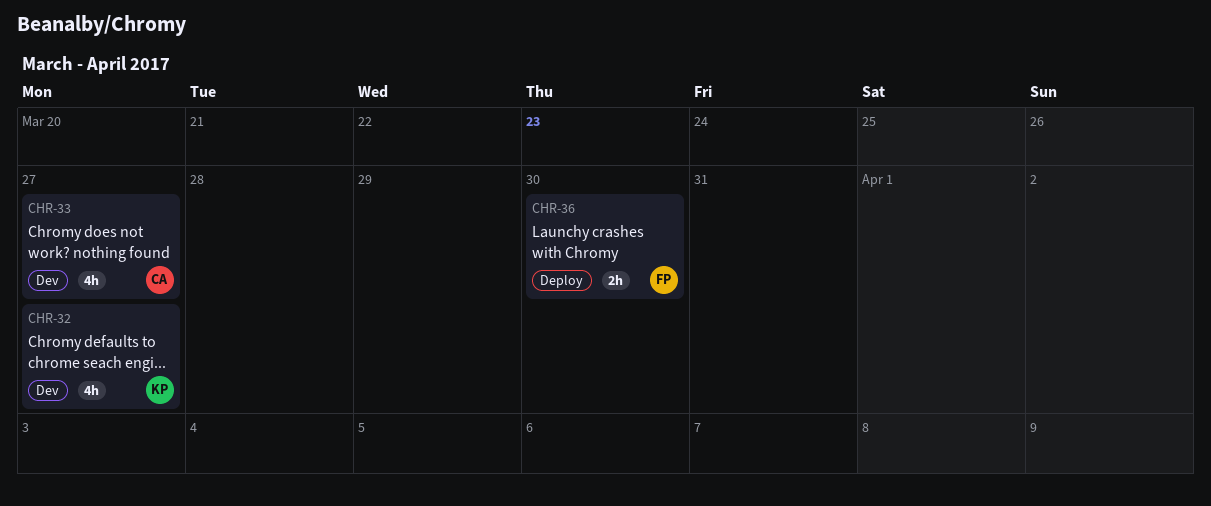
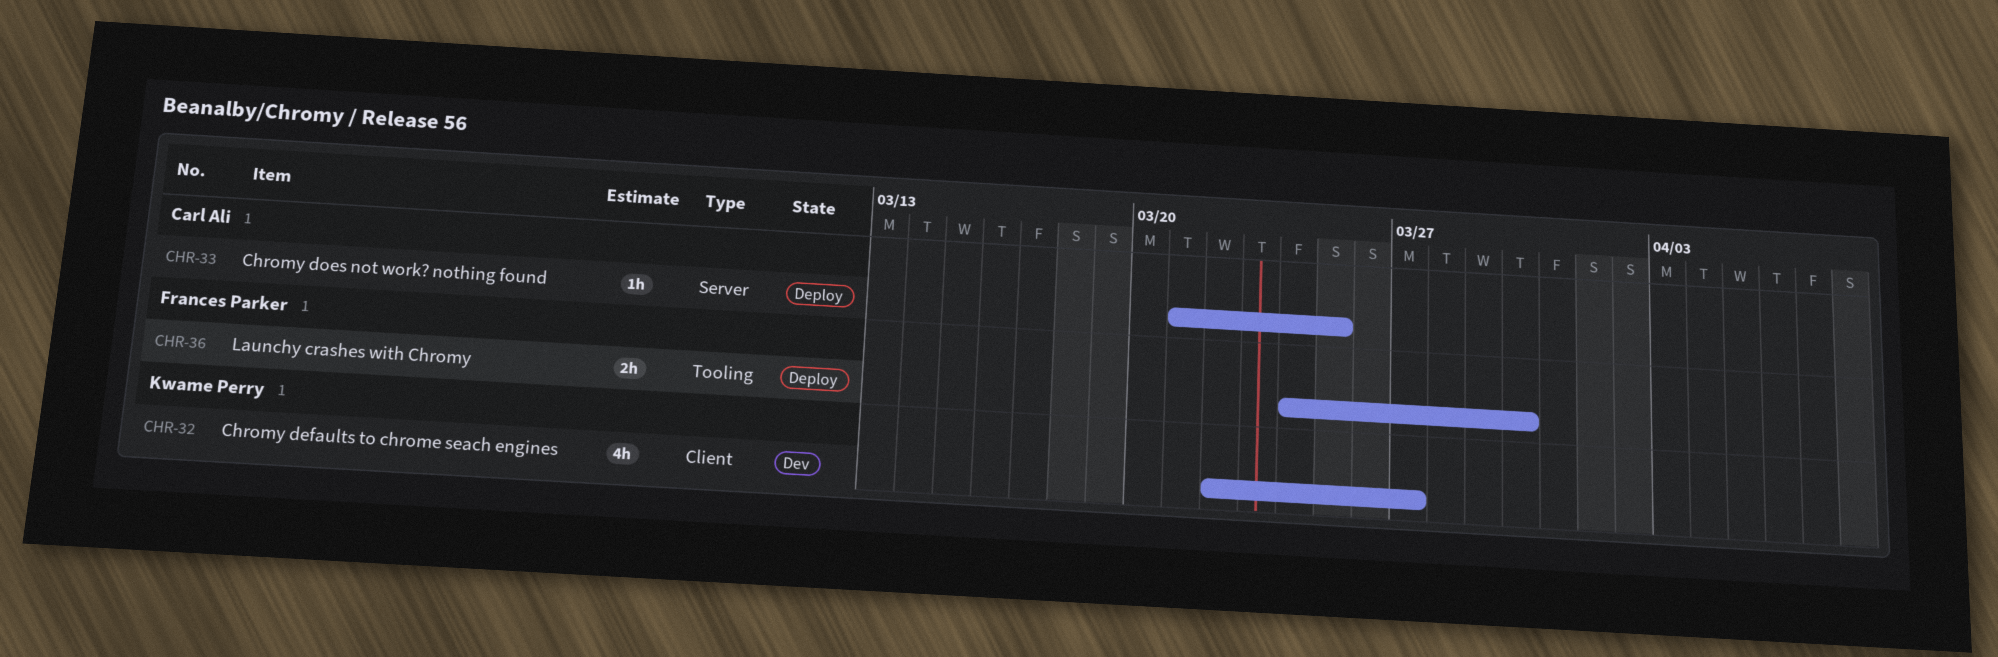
CHR-33, status: Dev -> Deploy
CHR-33, estimate: 4h -> 1h
CHR-33, due: Mar 27 -> Mar 25

